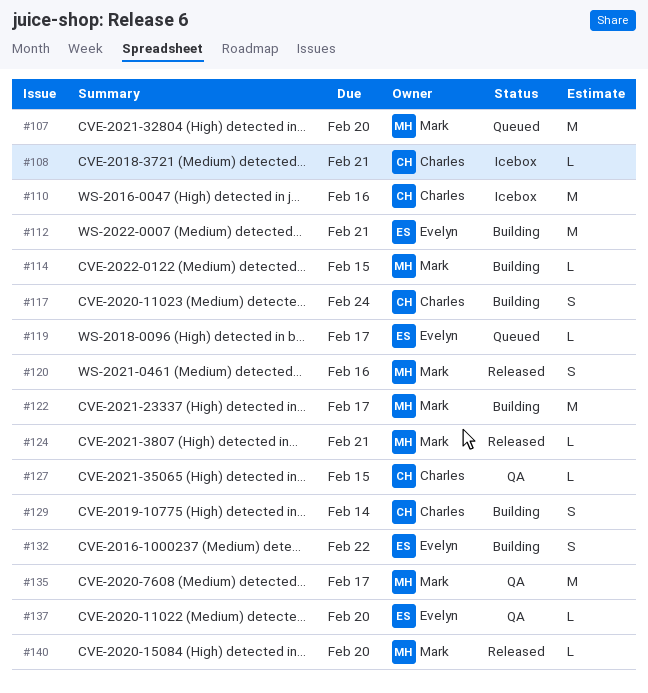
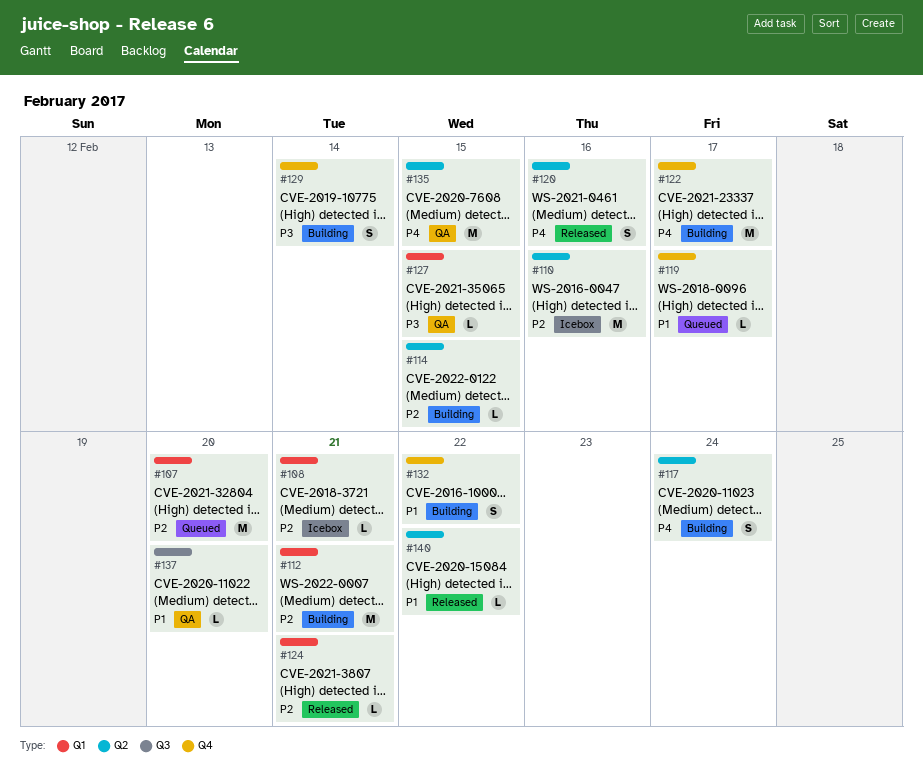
#135, due: Feb 17 -> Feb 15
#140, due: Feb 20 -> Feb 22

